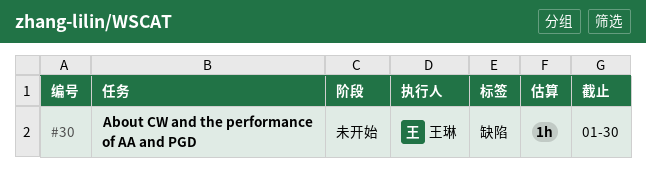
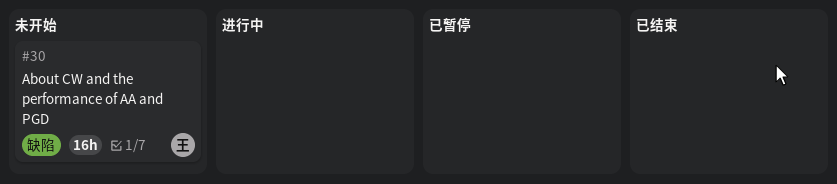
#30, estimate: 1h -> 16h

